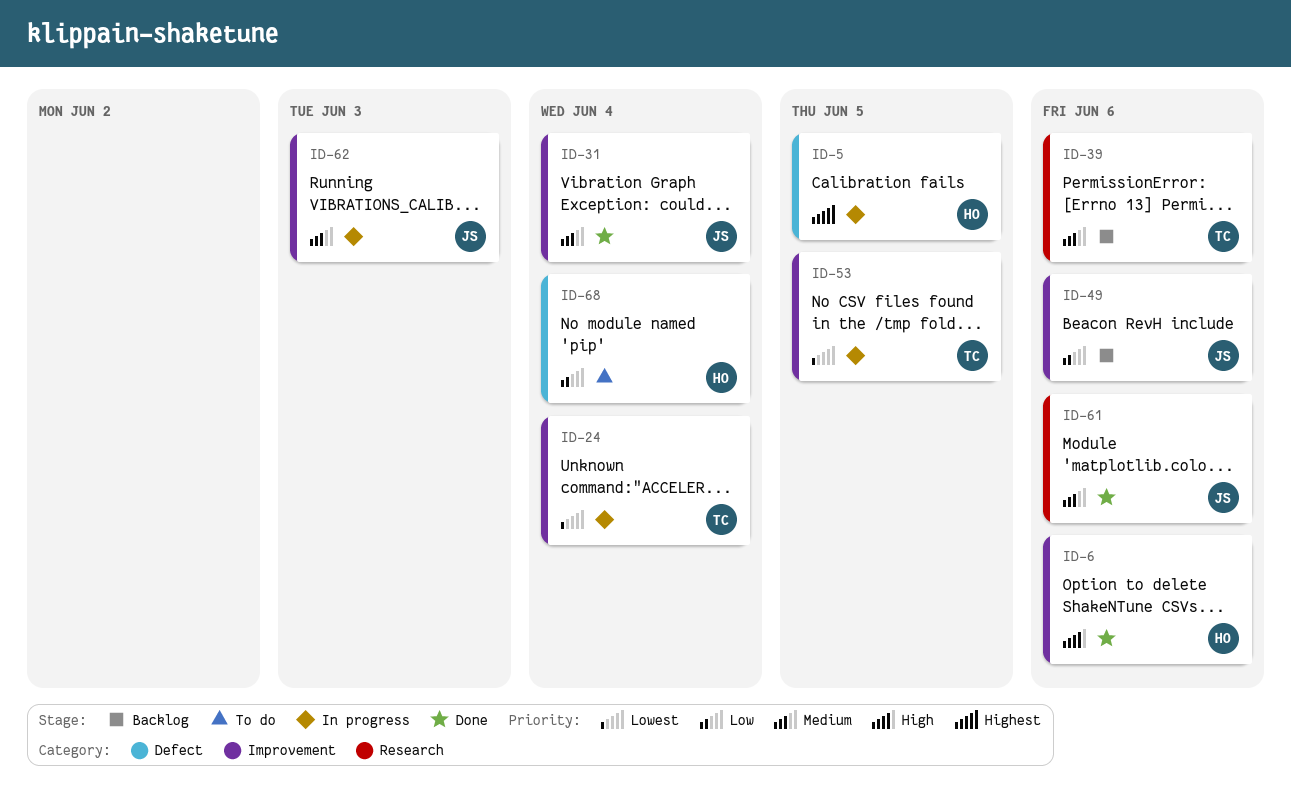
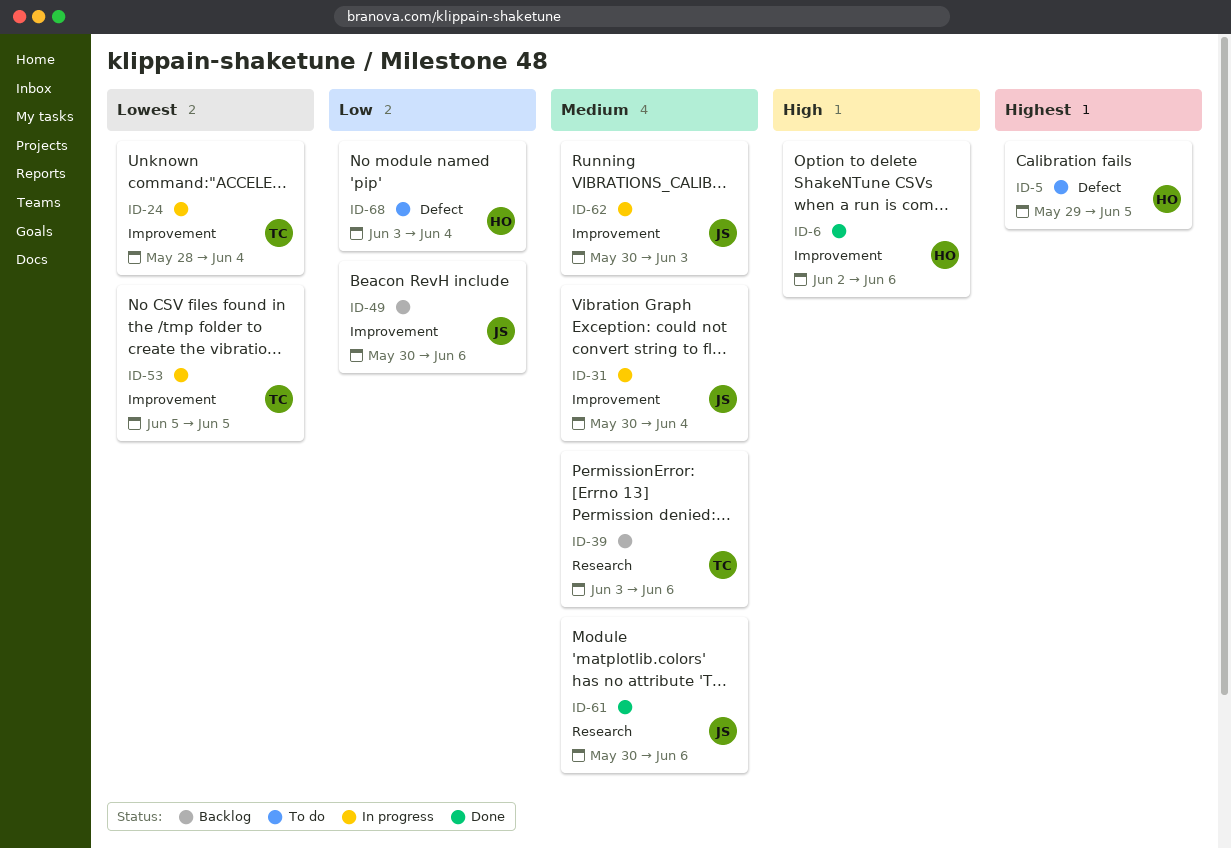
ID-5, status: In progress -> To do
ID-31, status: Done -> In progress

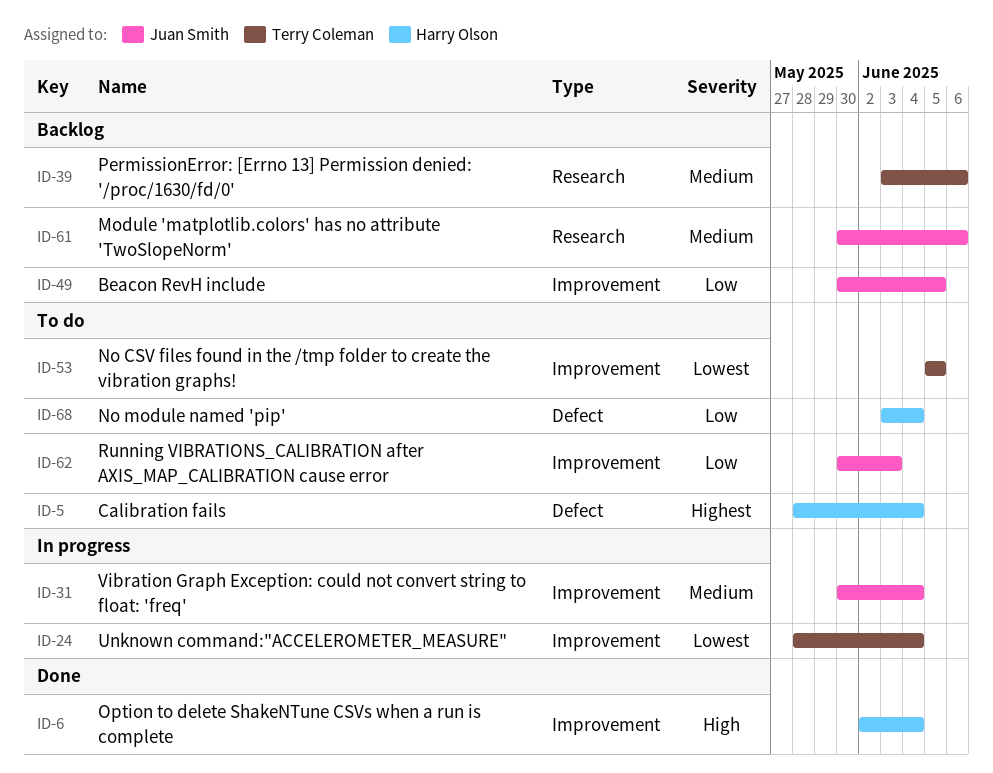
ID-5, start: May 29 -> May 28
ID-5, due: Jun 5 -> Jun 4
ID-6, due: Jun 6 -> Jun 4
ID-49, due: Jun 6 -> Jun 5
ID-53, status: In progress -> To do
ID-61, status: Done -> Backlog
ID-62, status: In progress -> To do
ID-62, priority: Medium -> Low

